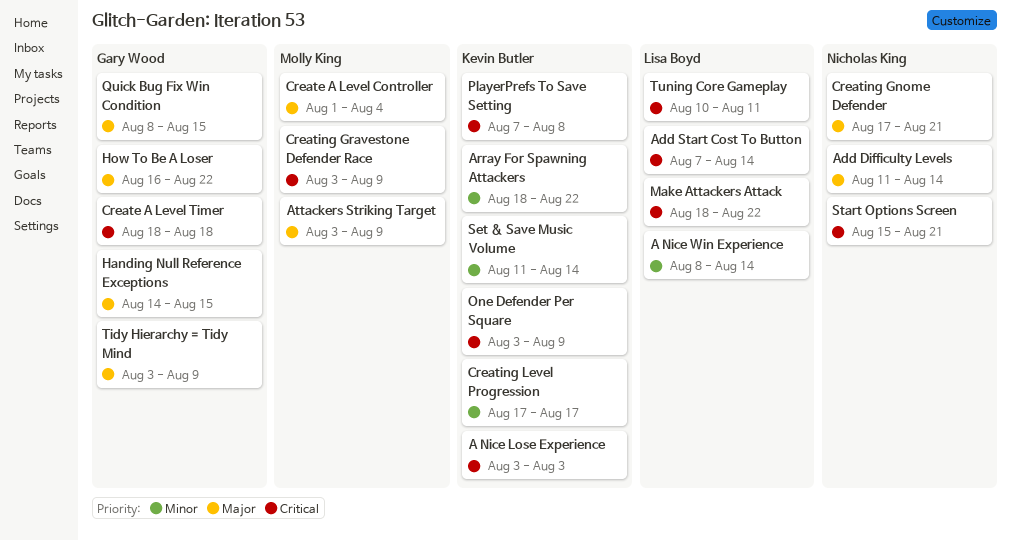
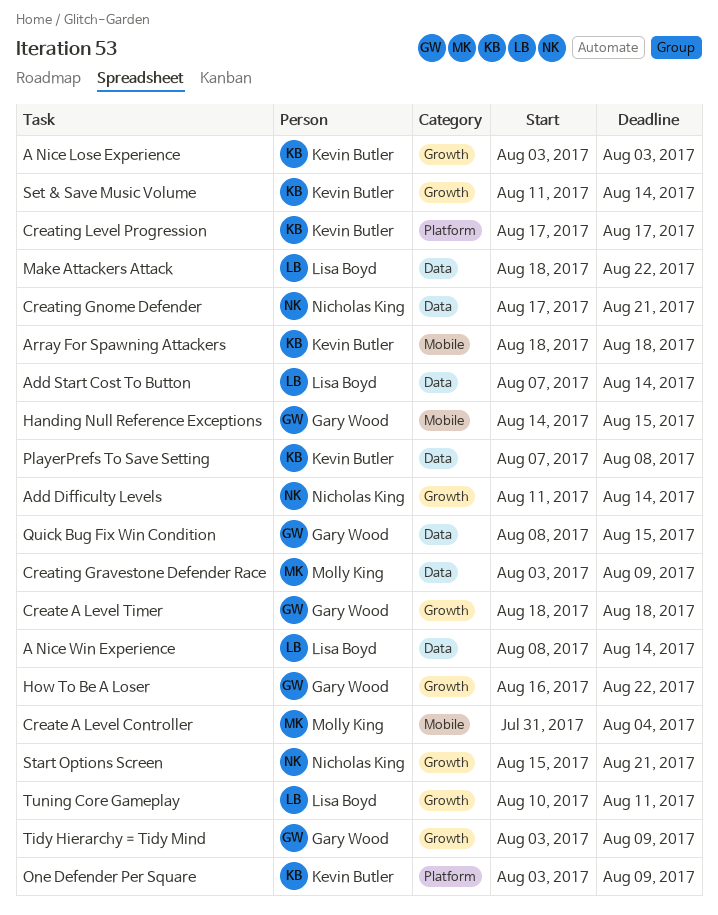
Array For Spawning Attackers, due: Aug 22 -> Aug 18
Attackers Striking Target: present -> none
Create A Level Controller, start: Aug 1 -> Jul 31

